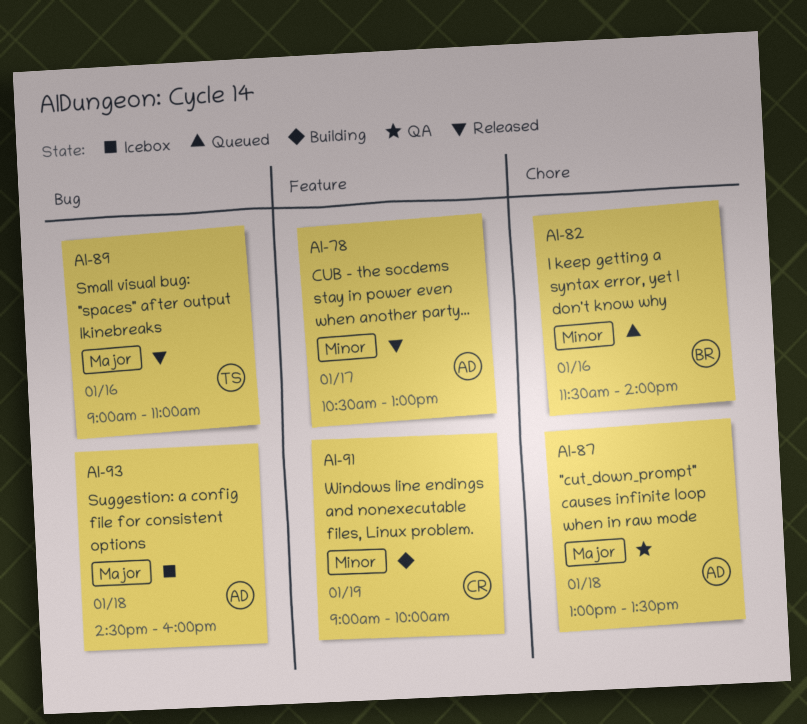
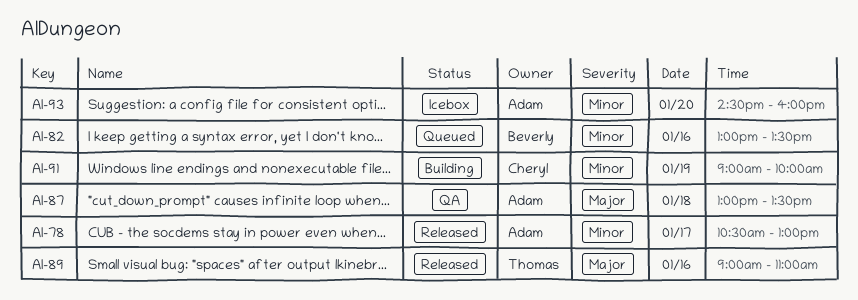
AI-82, begins: 11:30 -> 13:00
AI-82, ends: 14:00 -> 13:30
AI-93, priority: Major -> Minor
AI-93, day: Jan 18 -> Jan 20

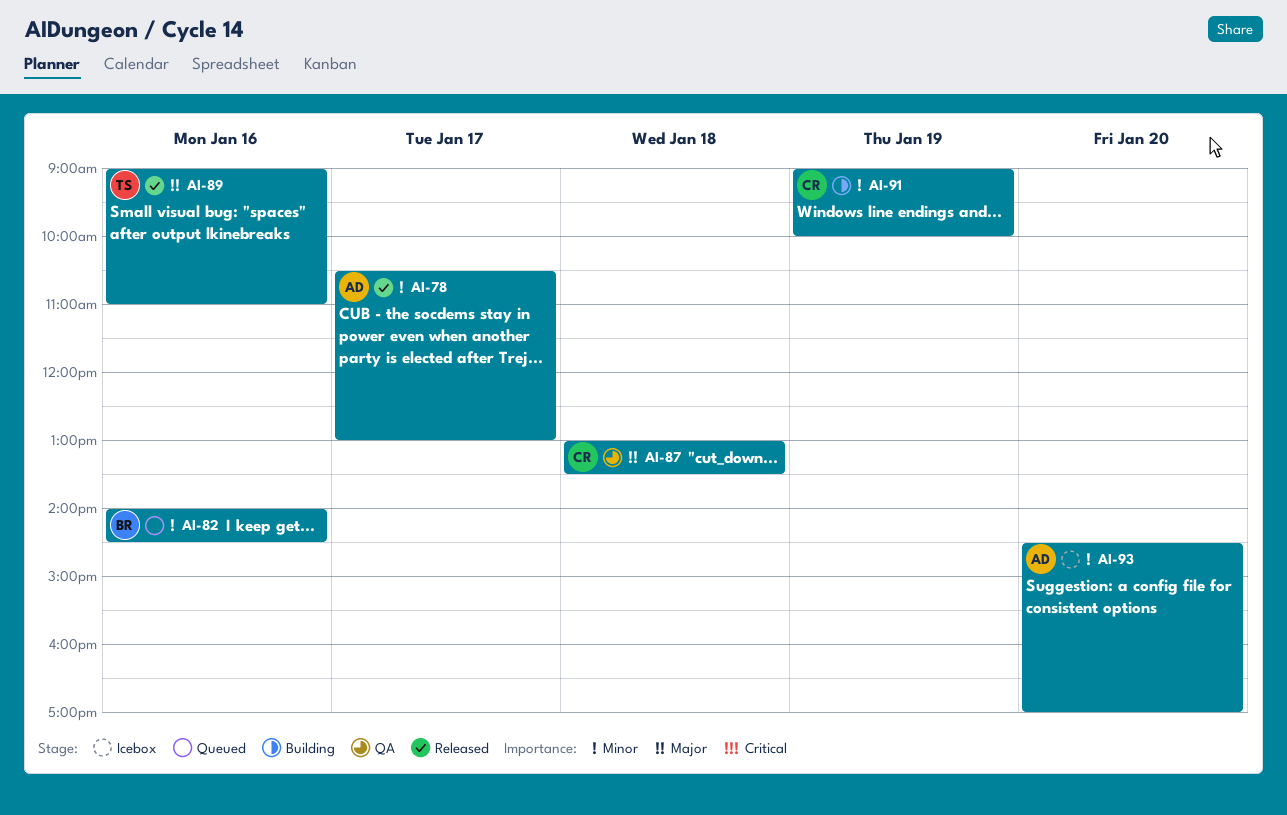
AI-82, begins: 13:00 -> 14:00
AI-82, ends: 13:30 -> 14:30
AI-87, owner: Adam -> Cheryl
AI-93, ends: 16:00 -> 17:00

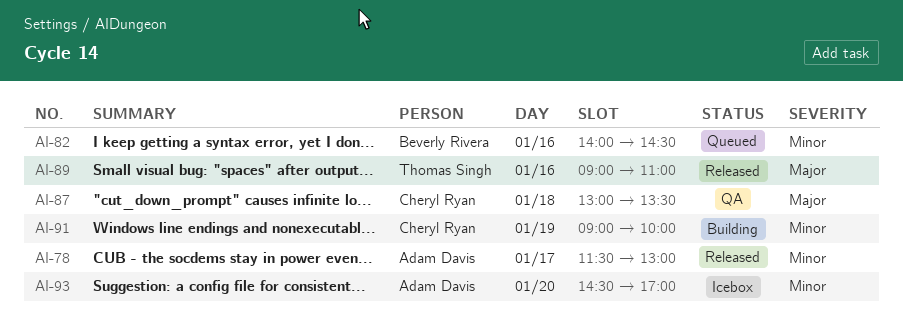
AI-78, begins: 10:30 -> 11:30

